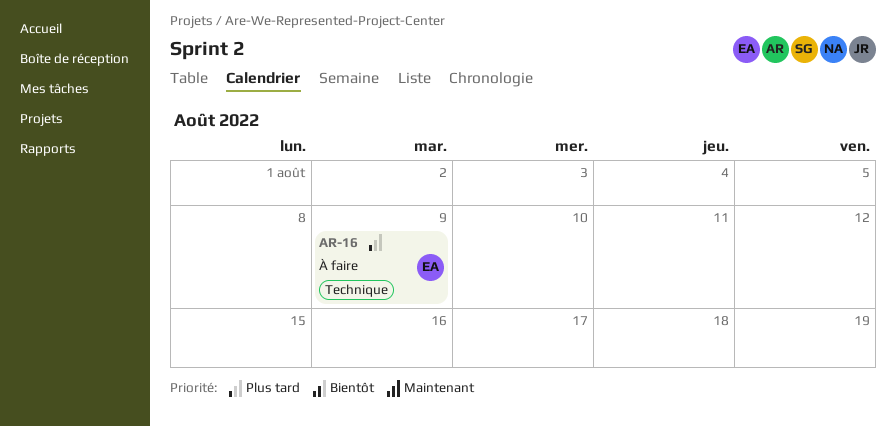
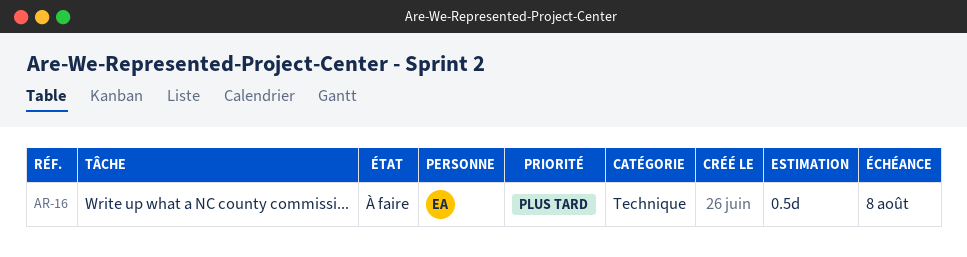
AR-16, due: Aug 9 -> Aug 8

